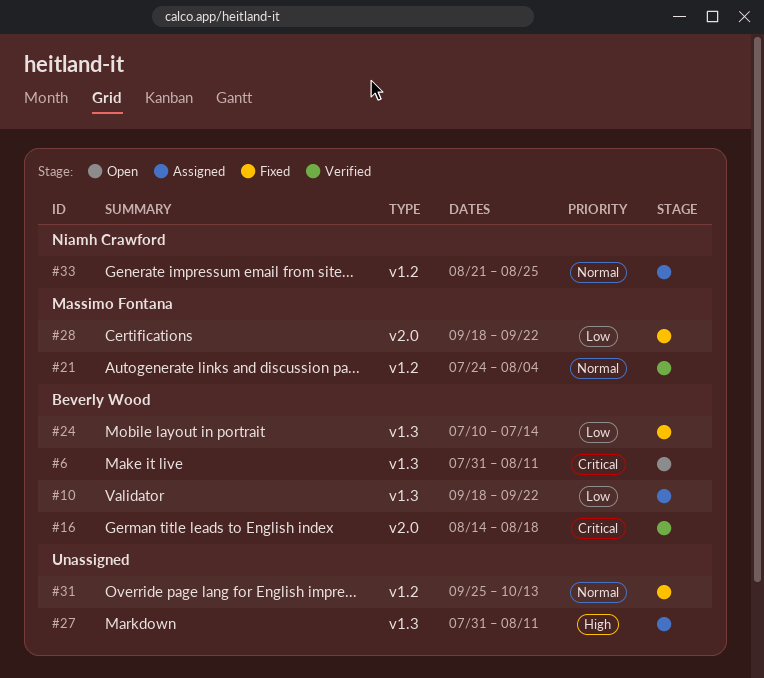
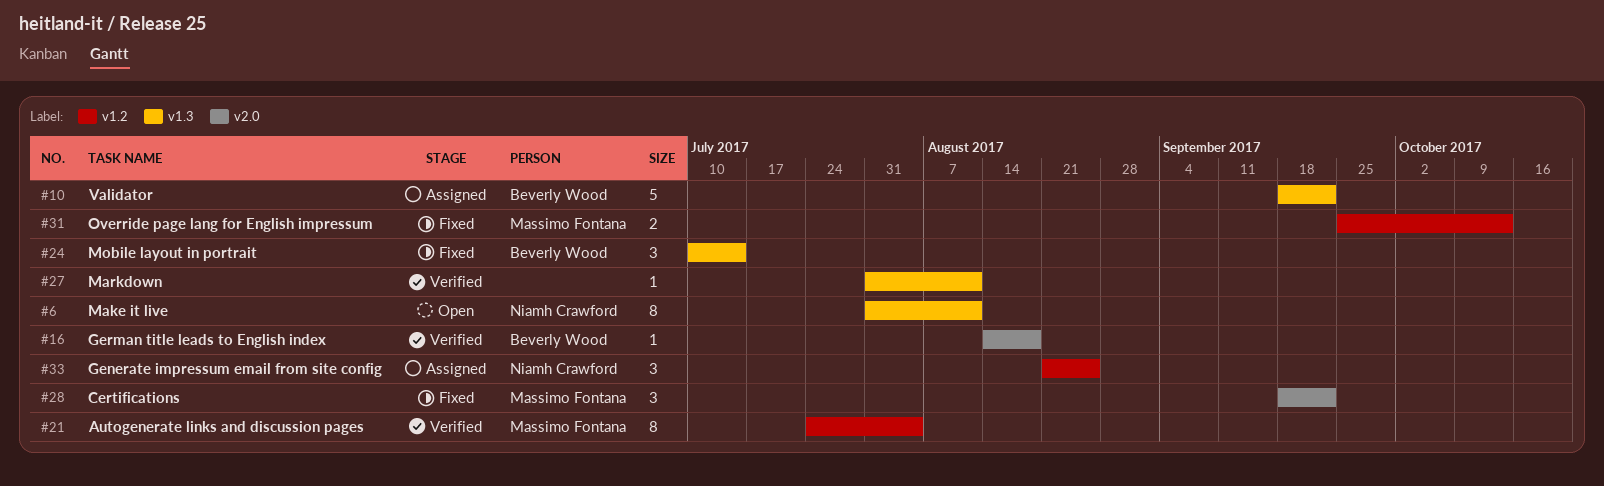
#6, owner: Beverly Wood -> Niamh Crawford
#27, status: Assigned -> Verified
#31, owner: none -> Massimo Fontana

